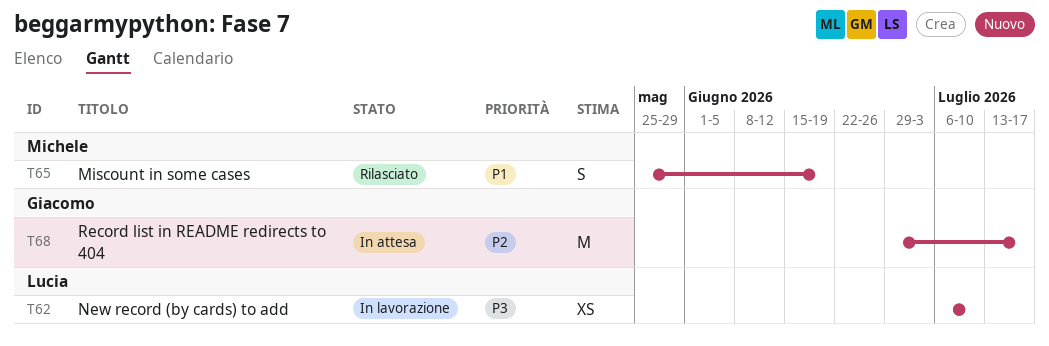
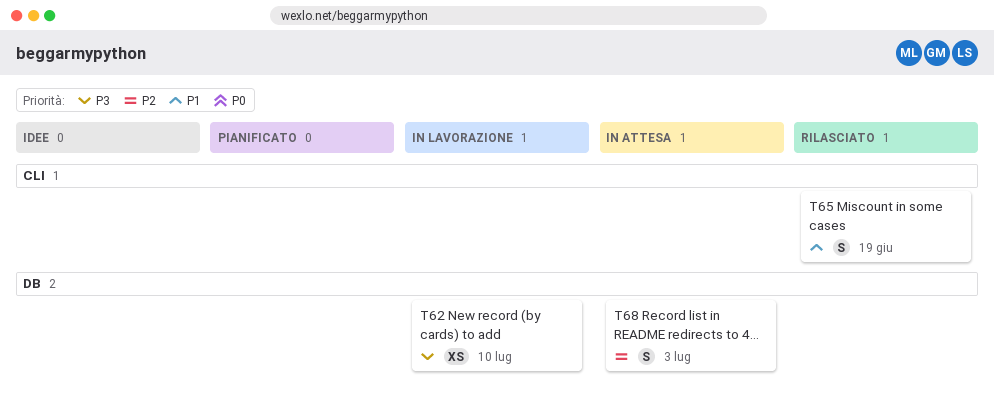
T68, estimate: M -> S
T68, due: Jul 17 -> Jul 3

